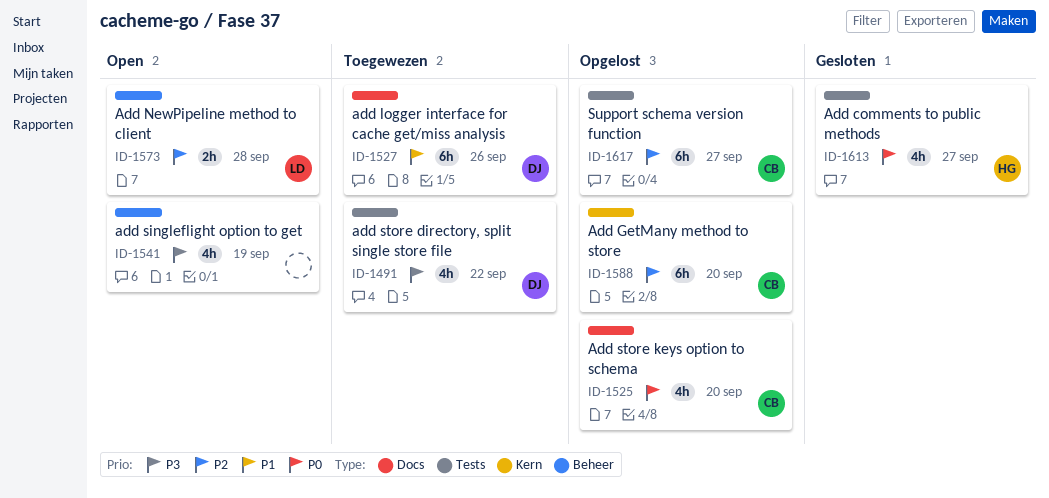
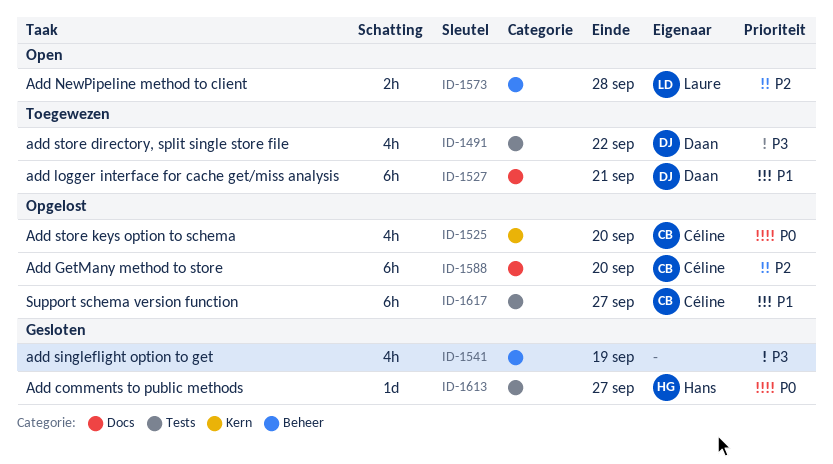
ID-1525, label: Docs -> Kern
ID-1527, due: Sep 26 -> Sep 21
ID-1541, status: Open -> Gesloten
ID-1588, label: Kern -> Docs
ID-1613, estimate: 4h -> 1d
ID-1617, priority: P2 -> P1

